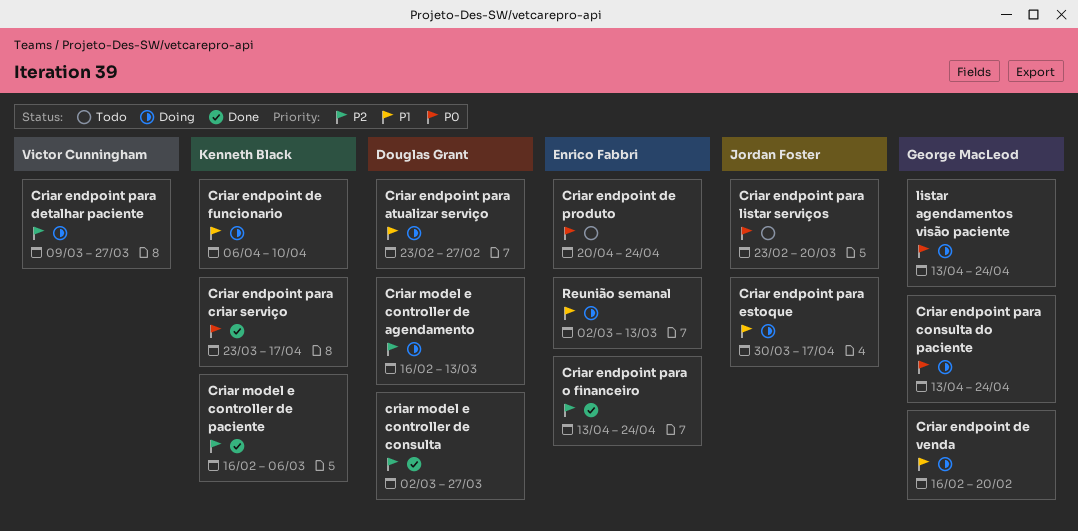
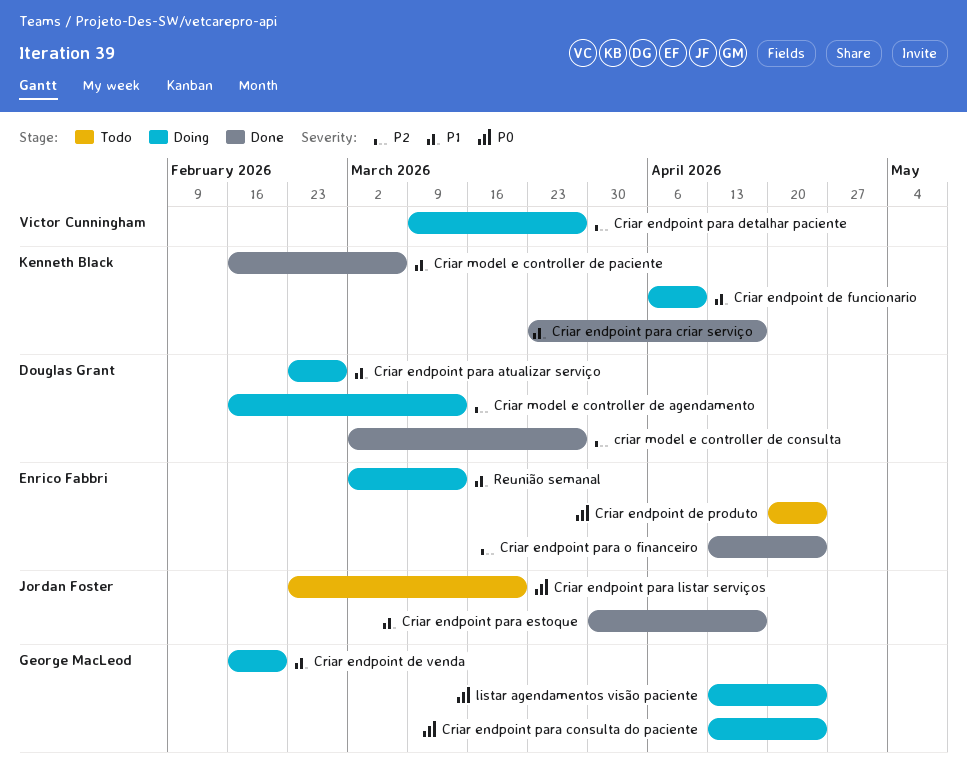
Criar endpoint para criar serviço, priority: P0 -> P1
Criar endpoint para estoque, status: Doing -> Done
Criar model e controller de paciente, priority: P2 -> P1

